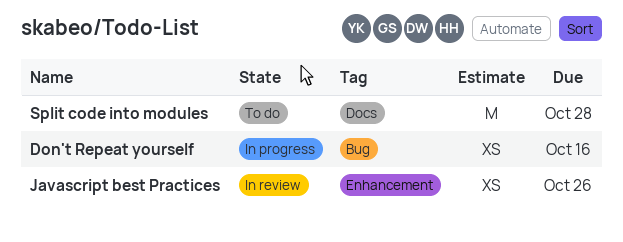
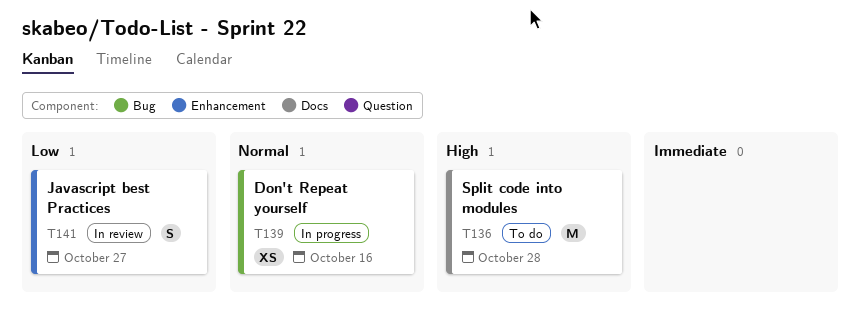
Javascript best Practices, estimate: XS -> S
Javascript best Practices, due: Oct 26 -> Oct 27

